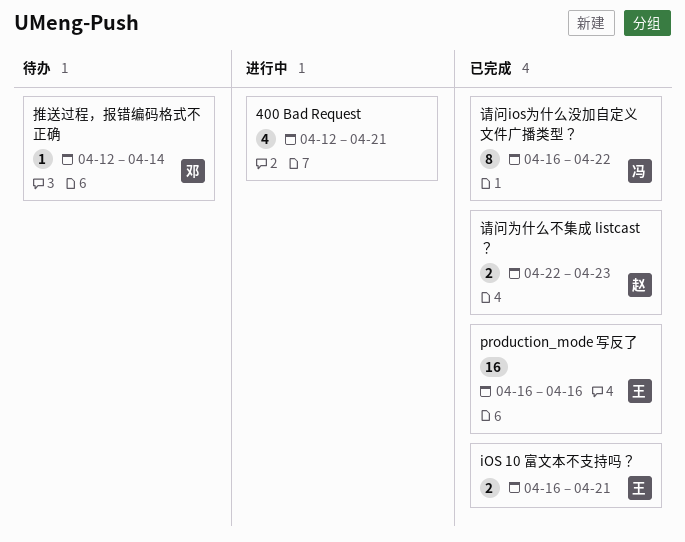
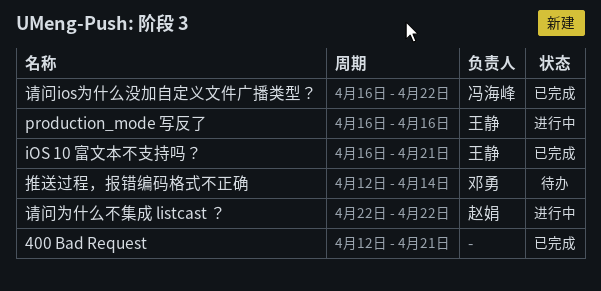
400 Bad Request, status: 进行中 -> 已完成
production_mode 写反了, status: 已完成 -> 进行中
请问为什么不集成 listcast ？, status: 已完成 -> 进行中
请问为什么不集成 listcast ？, due: Apr 23 -> Apr 22

